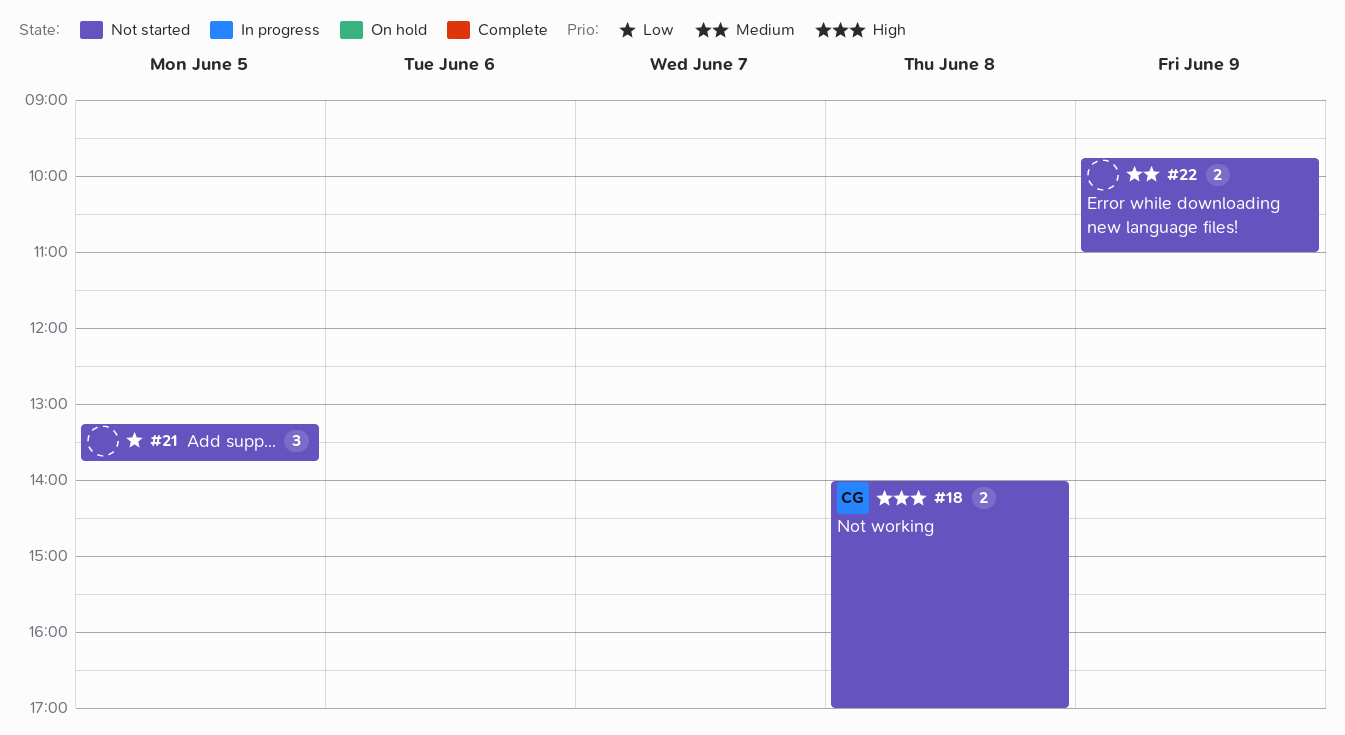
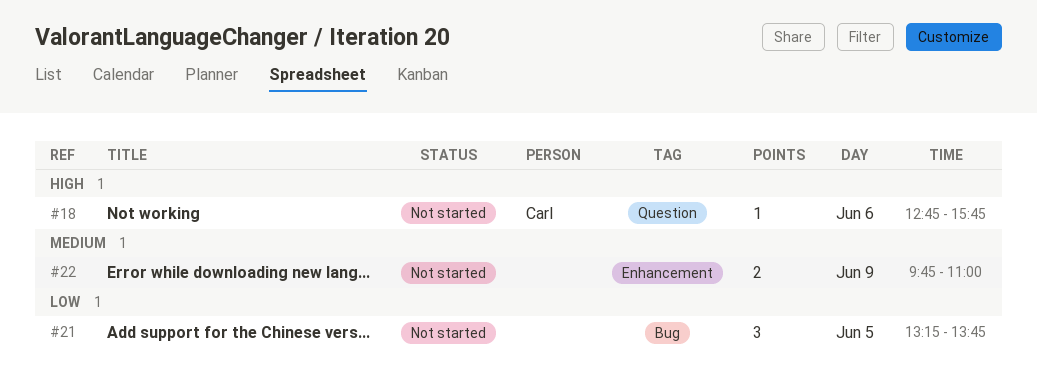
#18, estimate: 2 -> 1
#18, day: Jun 8 -> Jun 6
#18, begins: 14:00 -> 12:45
#18, ends: 17:00 -> 15:45

